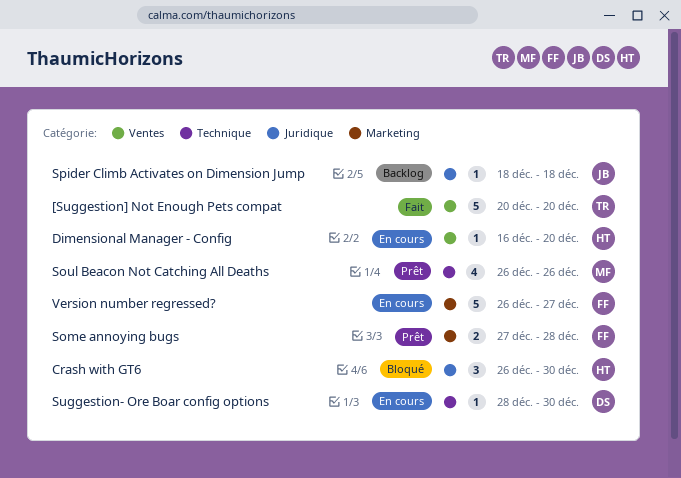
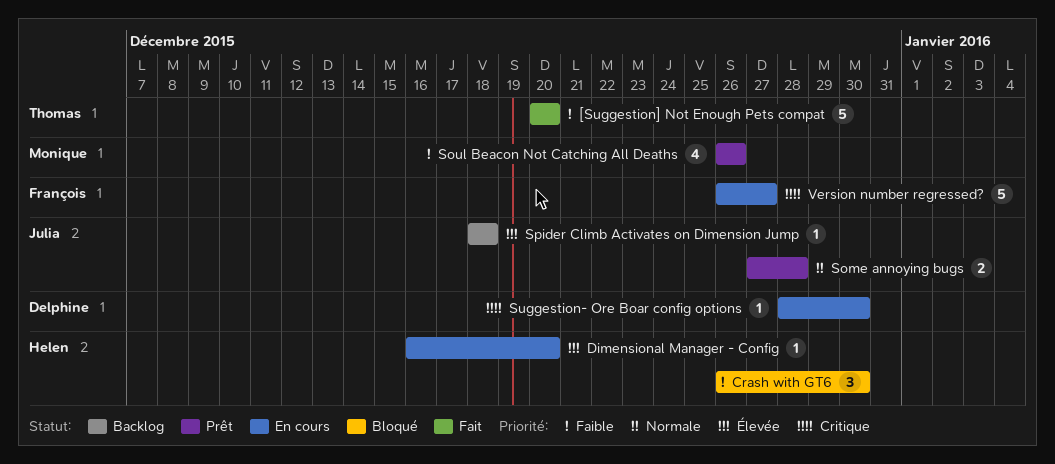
Some annoying bugs, owner: François -> Julia

